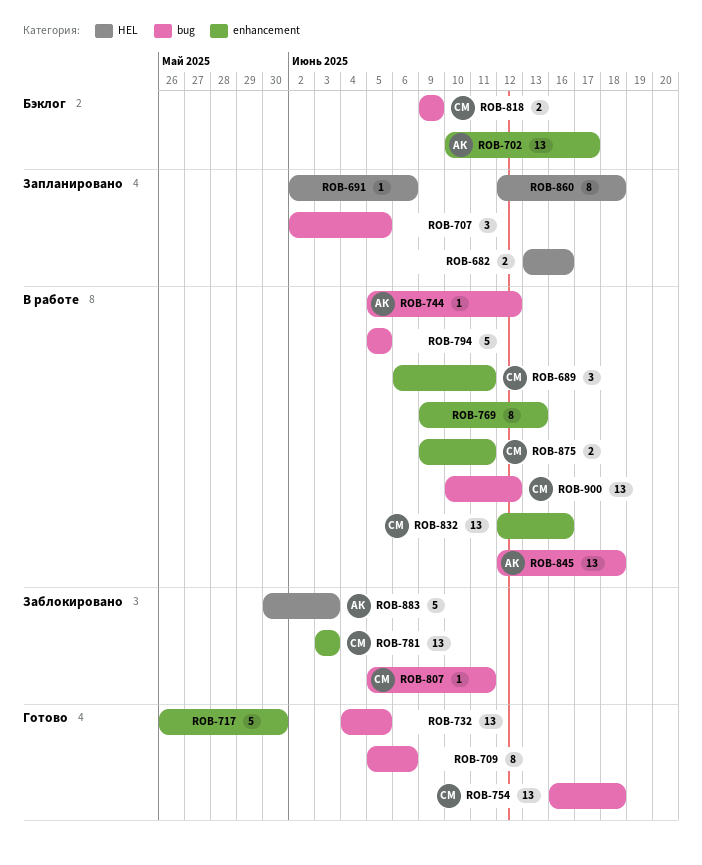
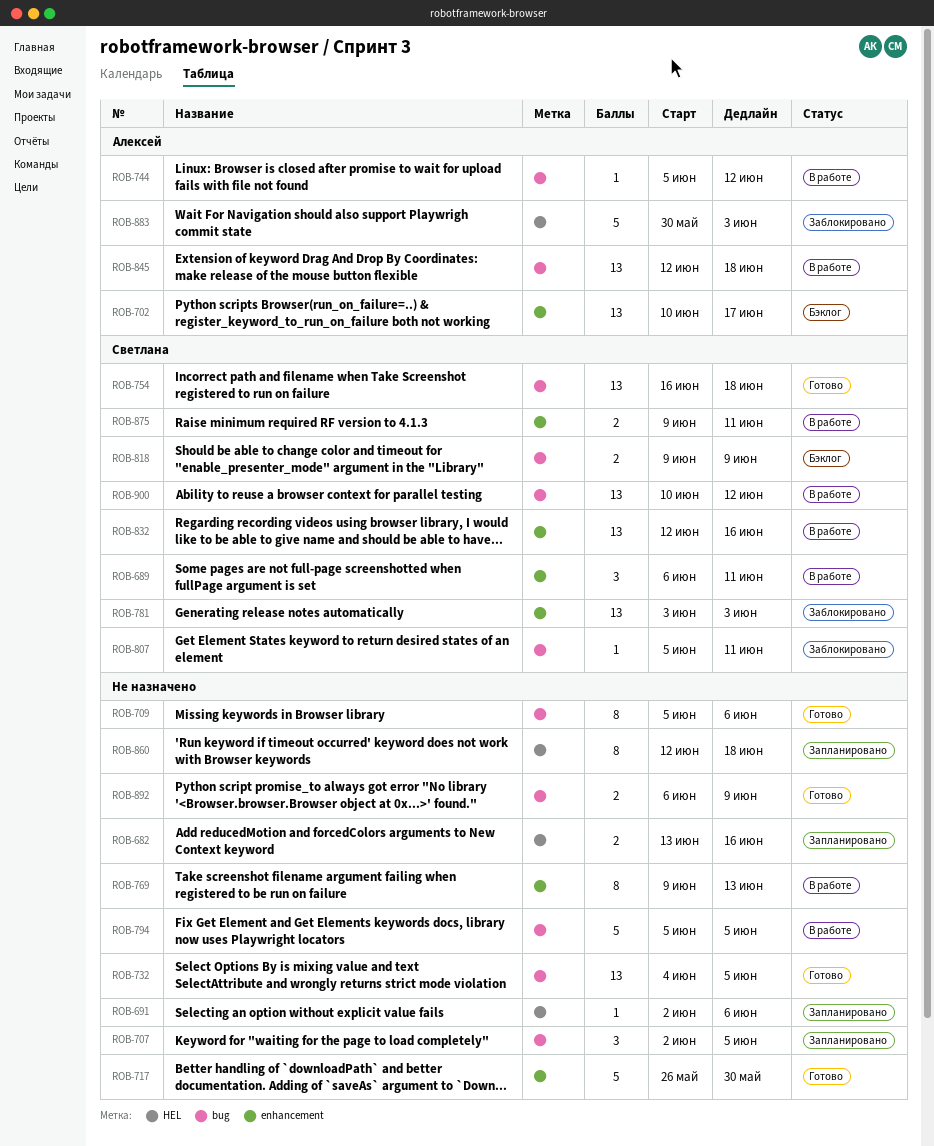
ROB-892: none -> present

